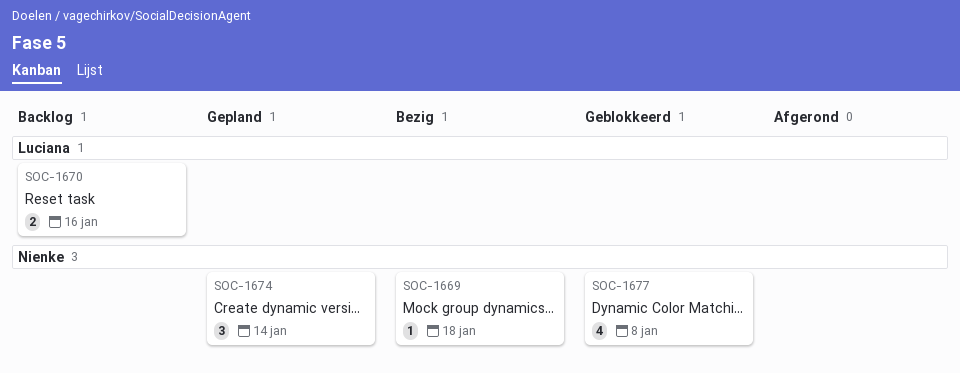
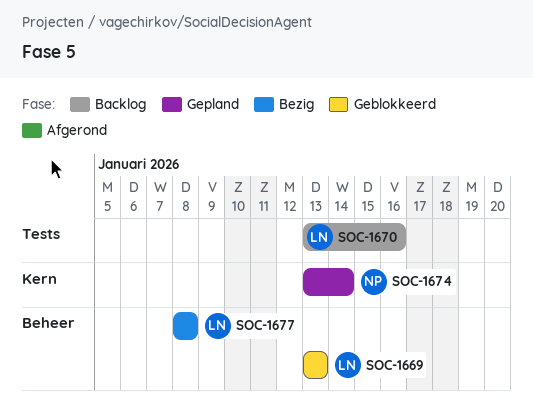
SOC-1669, status: Bezig -> Geblokkeerd
SOC-1669, owner: Nienke -> Luciana
SOC-1669, due: Jan 18 -> Jan 13
SOC-1677, status: Geblokkeerd -> Bezig
SOC-1677, owner: Nienke -> Luciana

